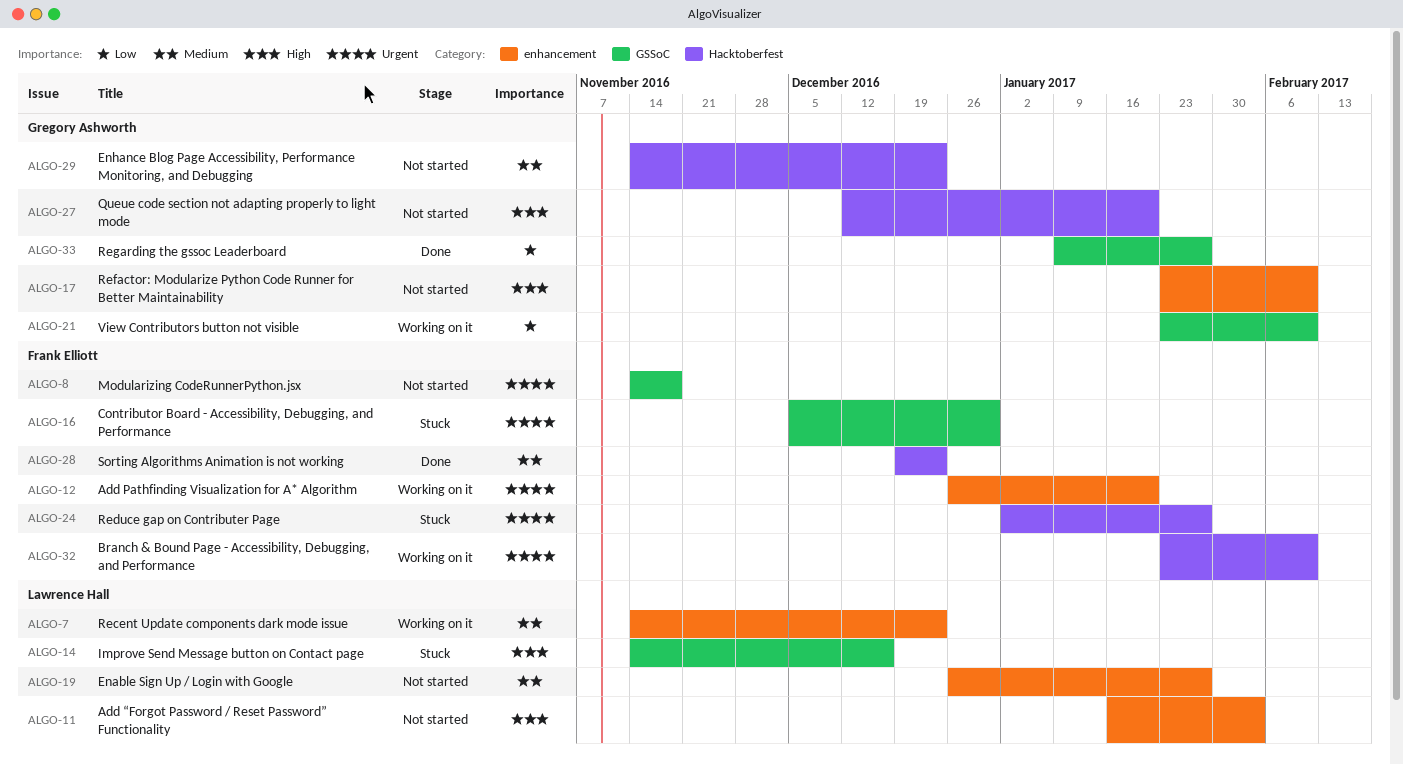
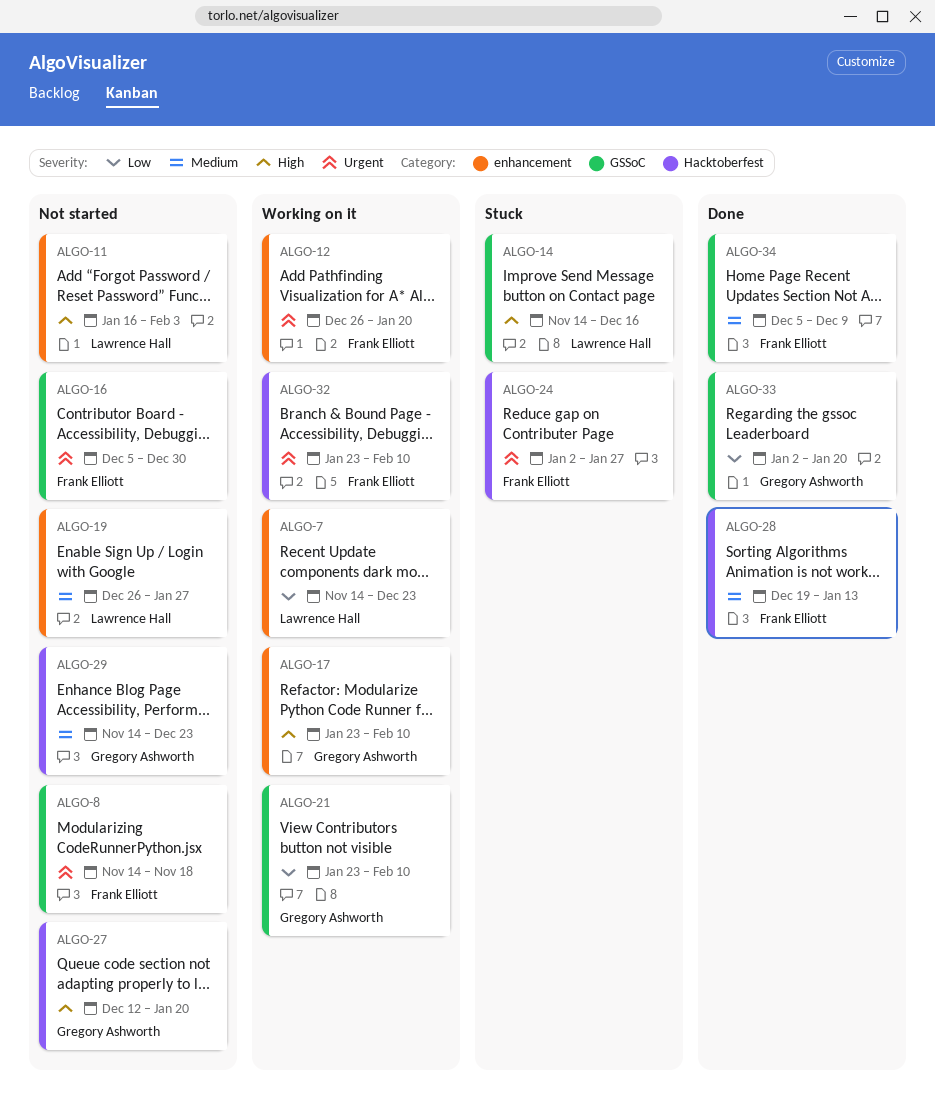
ALGO-7, priority: Medium -> Low
ALGO-16, status: Stuck -> Not started
ALGO-17, status: Not started -> Working on it
ALGO-28, due: Dec 23 -> Jan 13
ALGO-33, start: Jan 9 -> Jan 2
ALGO-33, due: Jan 27 -> Jan 20
ALGO-34: none -> present

